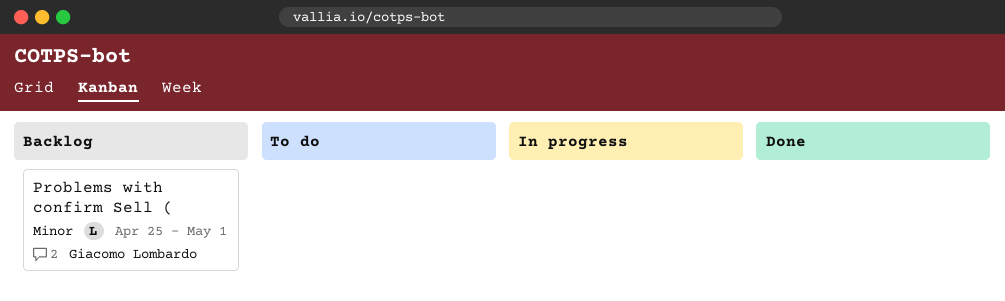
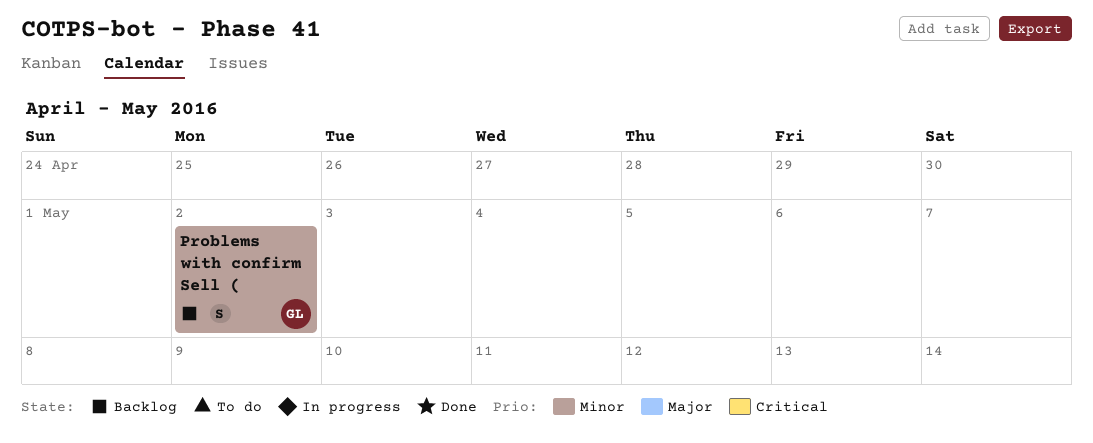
Problems with confirm Sell (, estimate: L -> S
Problems with confirm Sell (, due: May 1 -> May 2

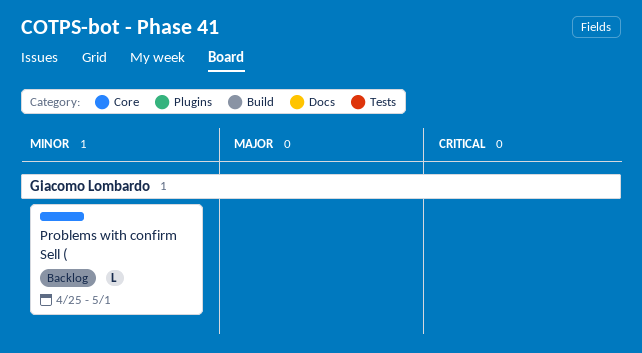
Problems with confirm Sell (, estimate: S -> L
Problems with confirm Sell (, due: May 2 -> May 1

